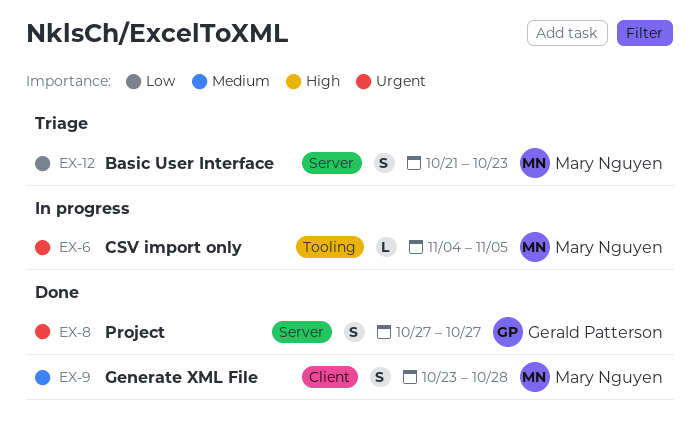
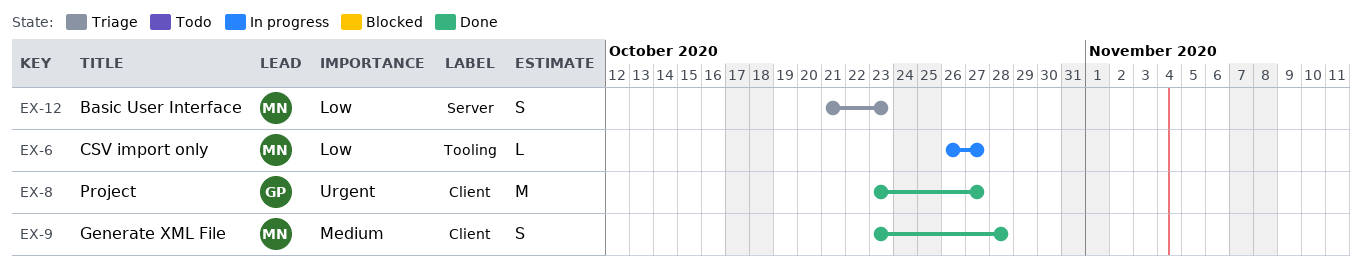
EX-6, priority: Urgent -> Low
EX-6, start: Nov 4 -> Oct 26
EX-6, due: Nov 5 -> Oct 27
EX-8, label: Server -> Client
EX-8, estimate: S -> M
EX-8, start: Oct 27 -> Oct 23

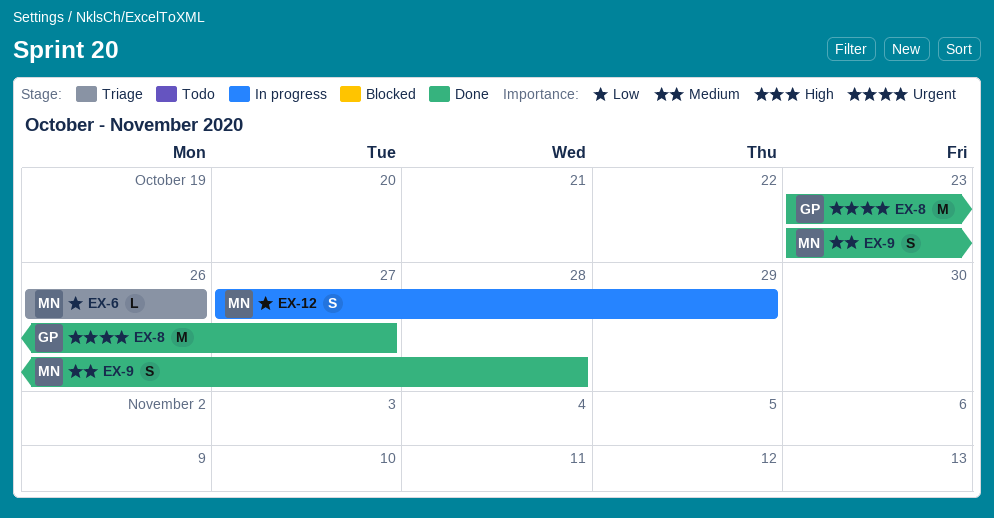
EX-6, status: In progress -> Triage
EX-6, due: Oct 27 -> Oct 26
EX-12, status: Triage -> In progress
EX-12, start: Oct 21 -> Oct 27
EX-12, due: Oct 23 -> Oct 29

